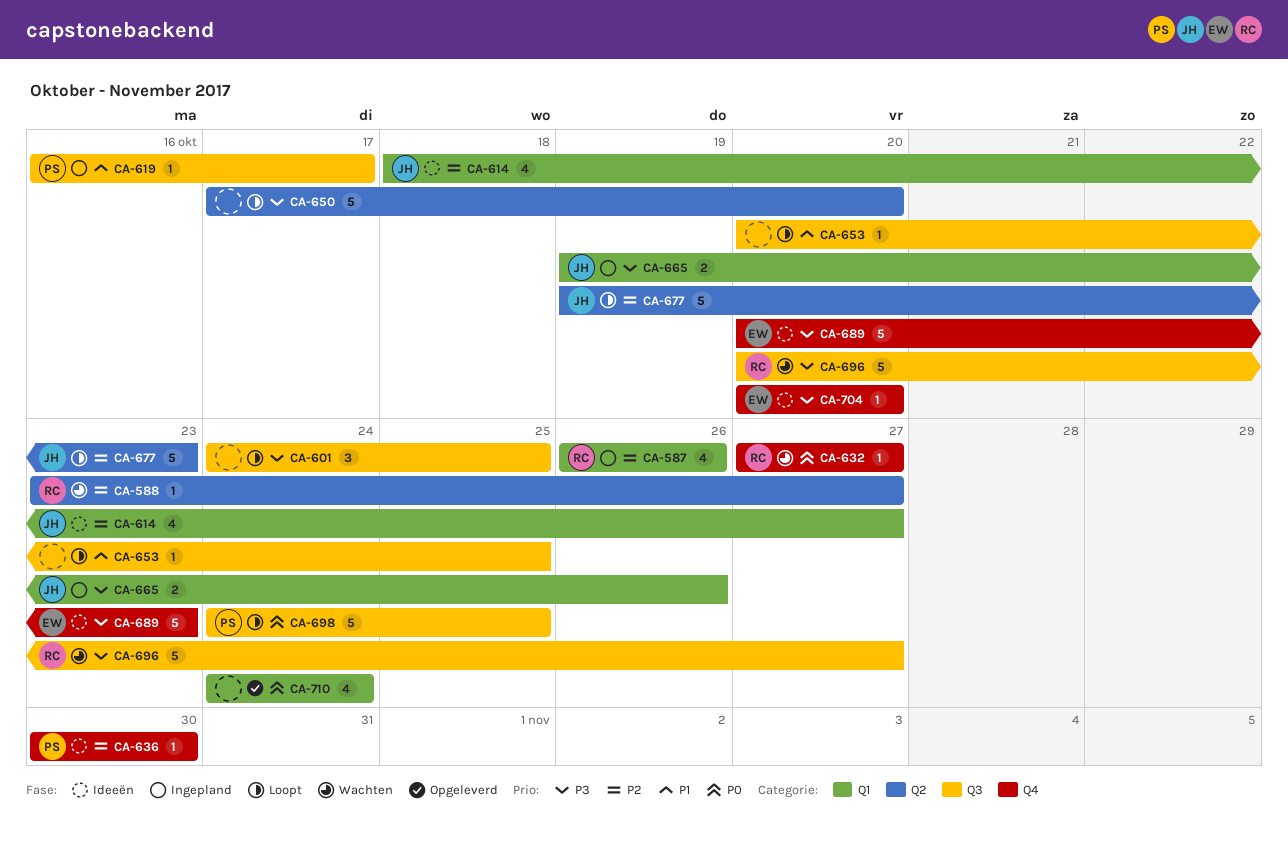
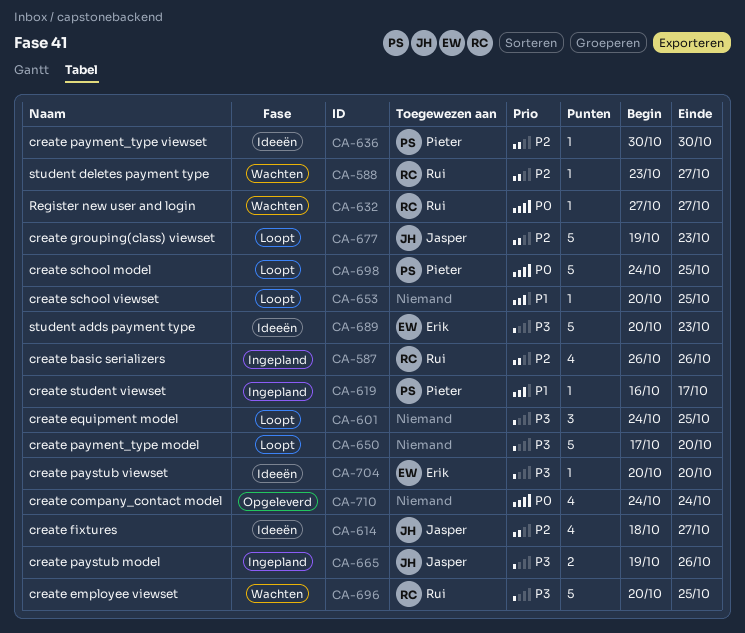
CA-696, due: Oct 27 -> Oct 25

